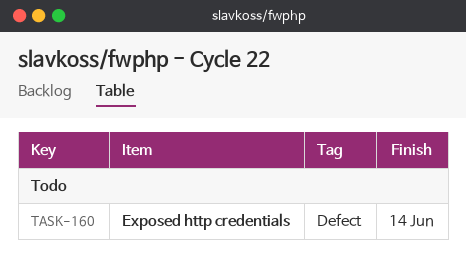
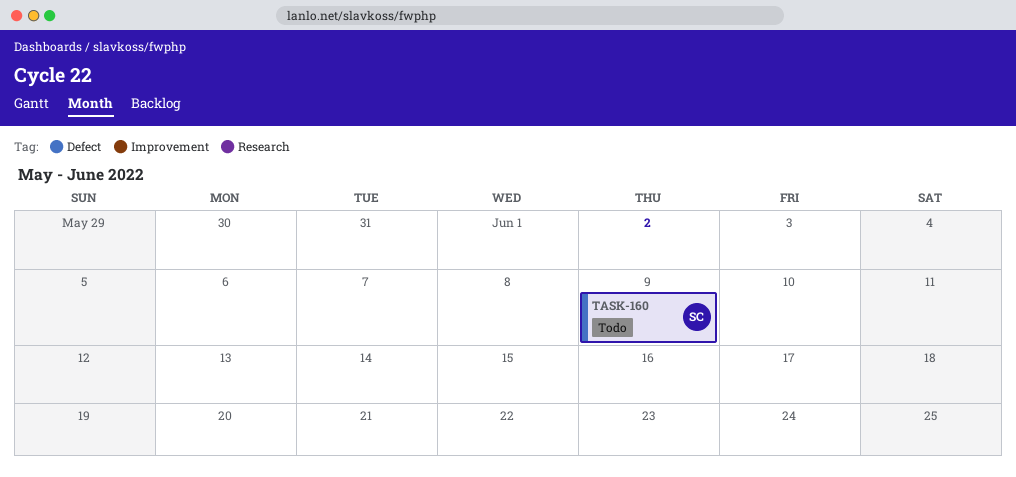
TASK-160, due: Jun 14 -> Jun 9

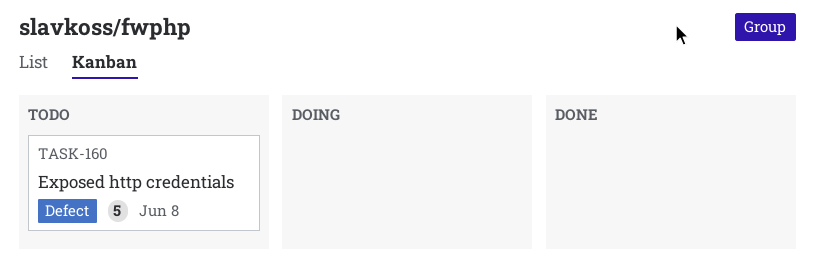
TASK-160, due: Jun 9 -> Jun 8

